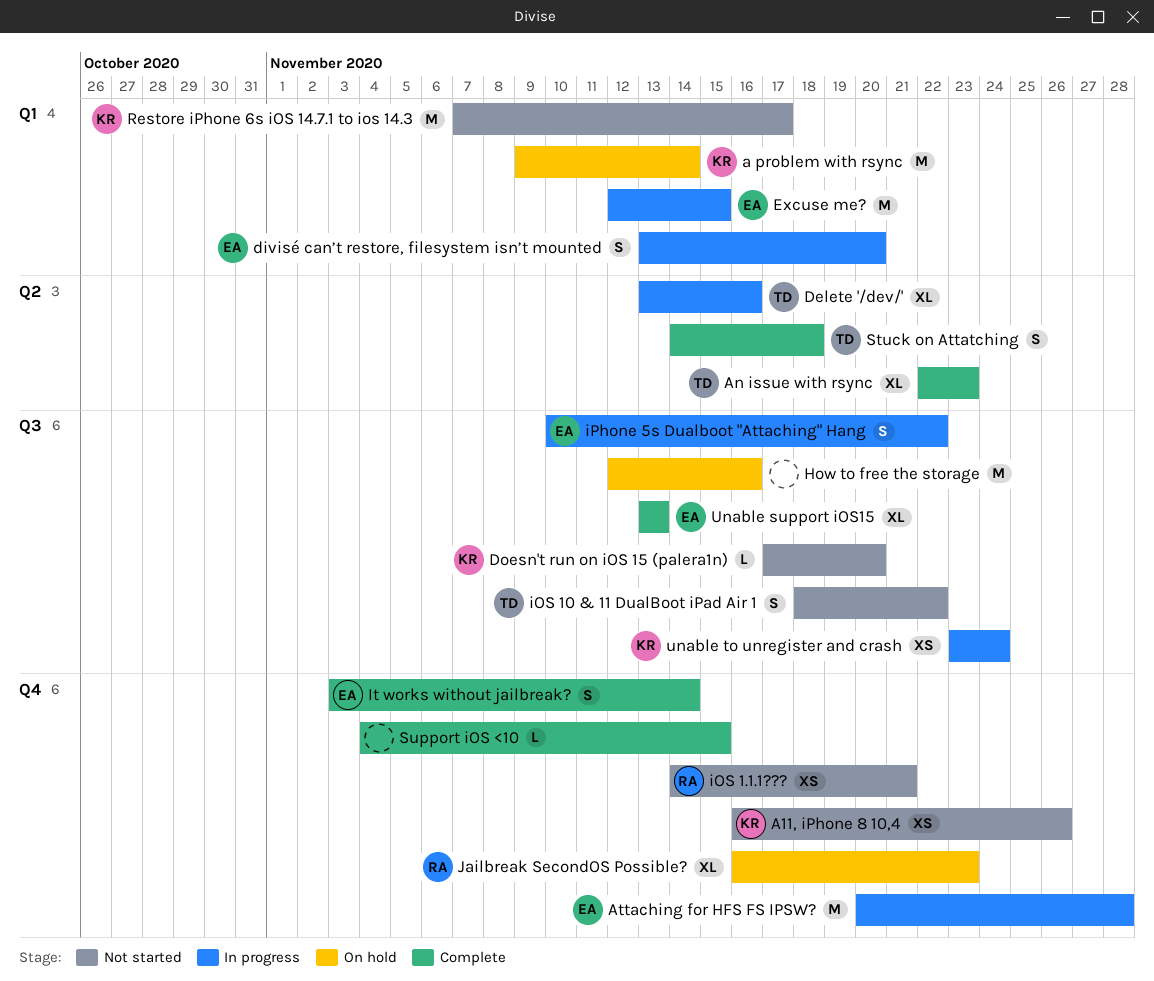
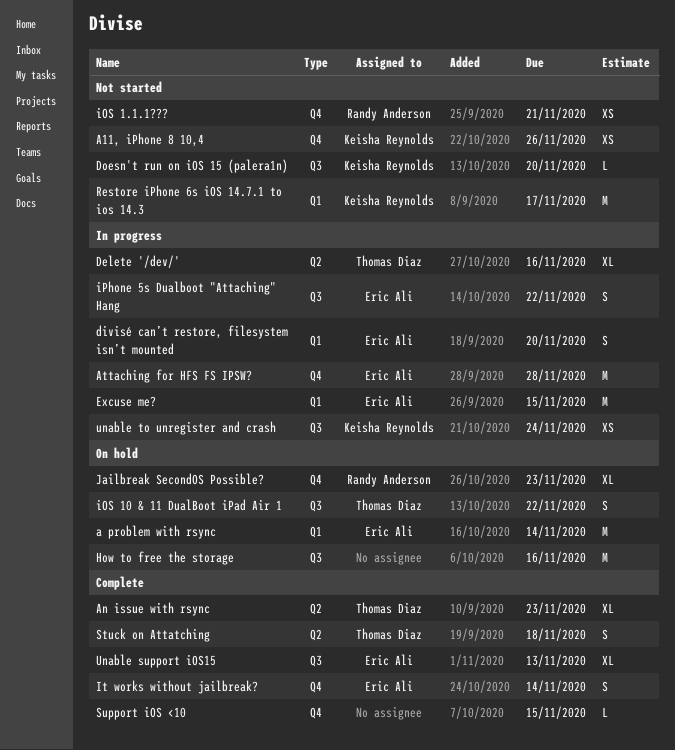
a problem with rsync, owner: Keisha Reynolds -> Eric Ali
iOS 10 & 11 DualBoot iPad Air 1, status: Not started -> On hold

